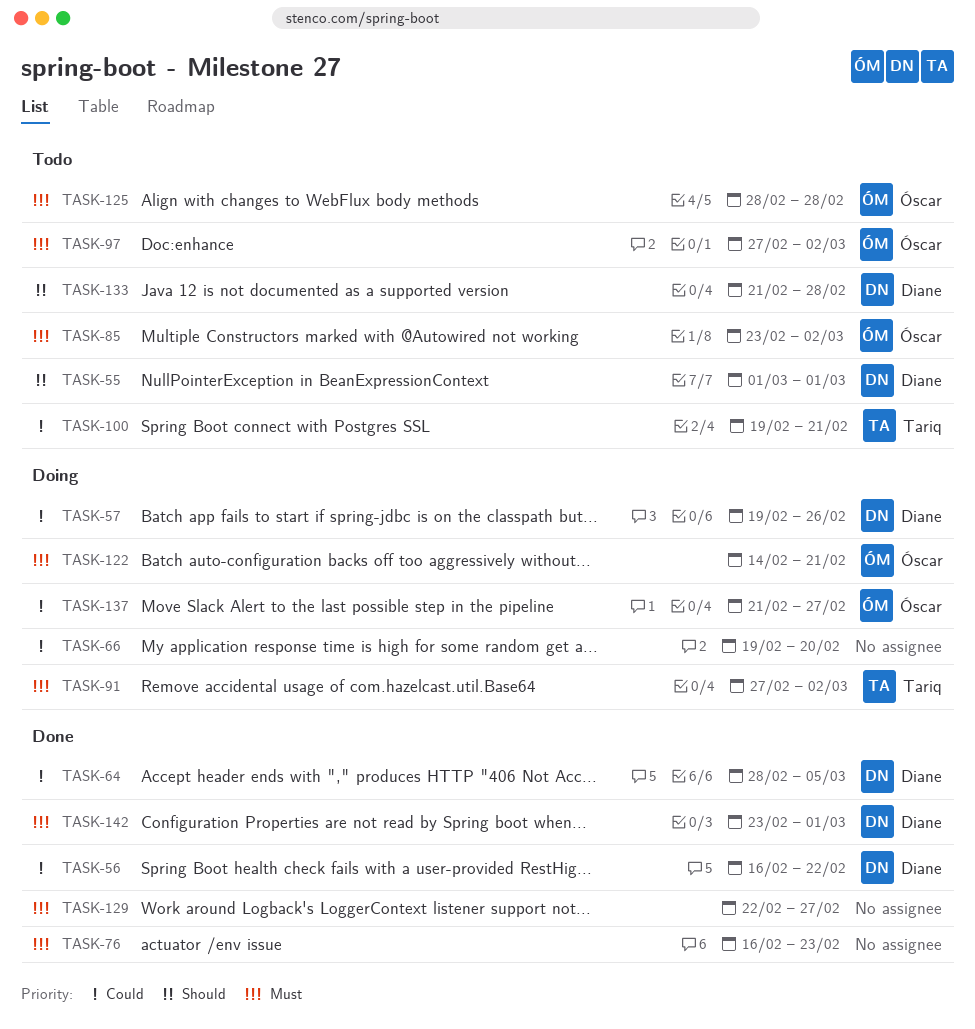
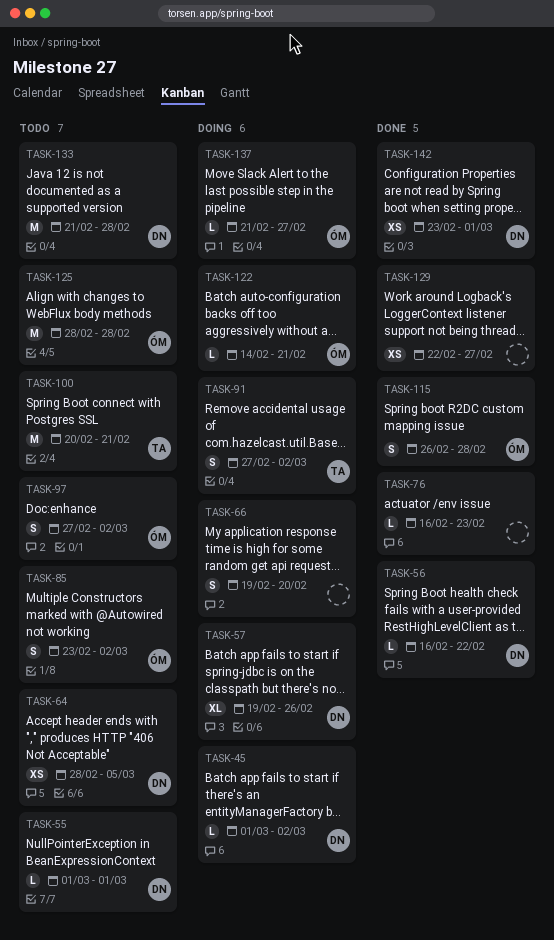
TASK-45: none -> present
TASK-64, status: Done -> Todo
TASK-100, start: Feb 19 -> Feb 20
TASK-115: none -> present

